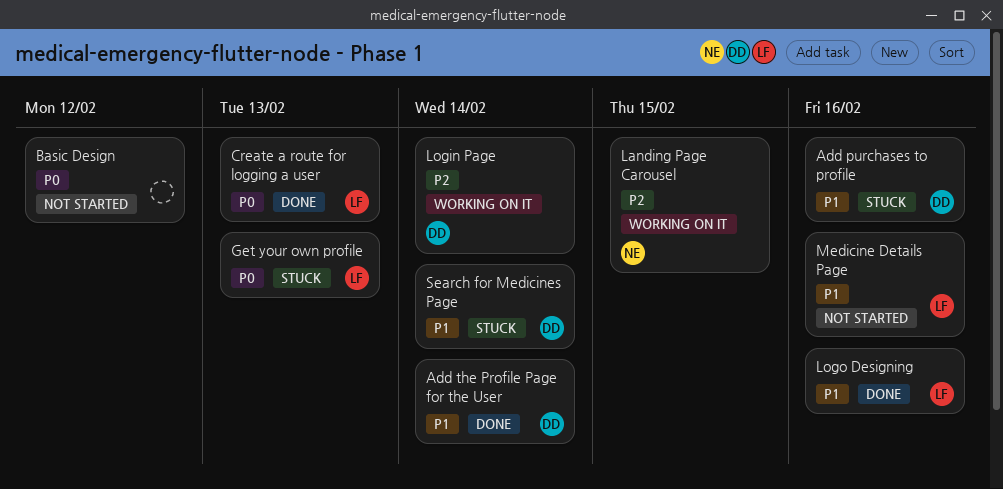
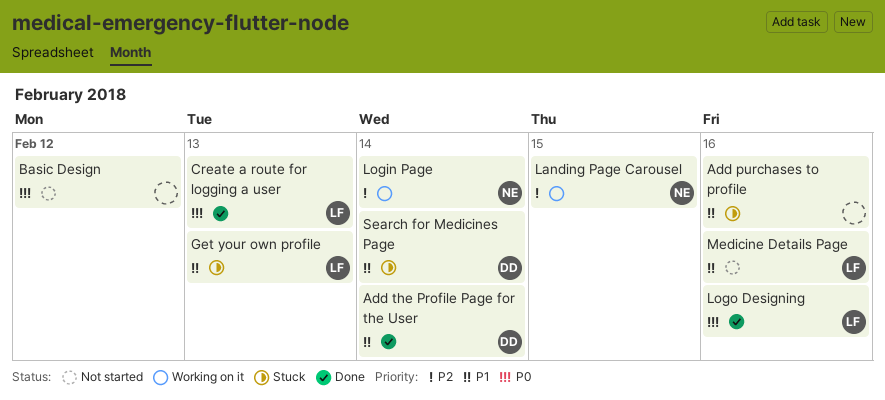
Add purchases to profile, owner: DD -> none
Get your own profile, priority: P0 -> P1
Login Page, owner: DD -> NE
Logo Designing, priority: P1 -> P0

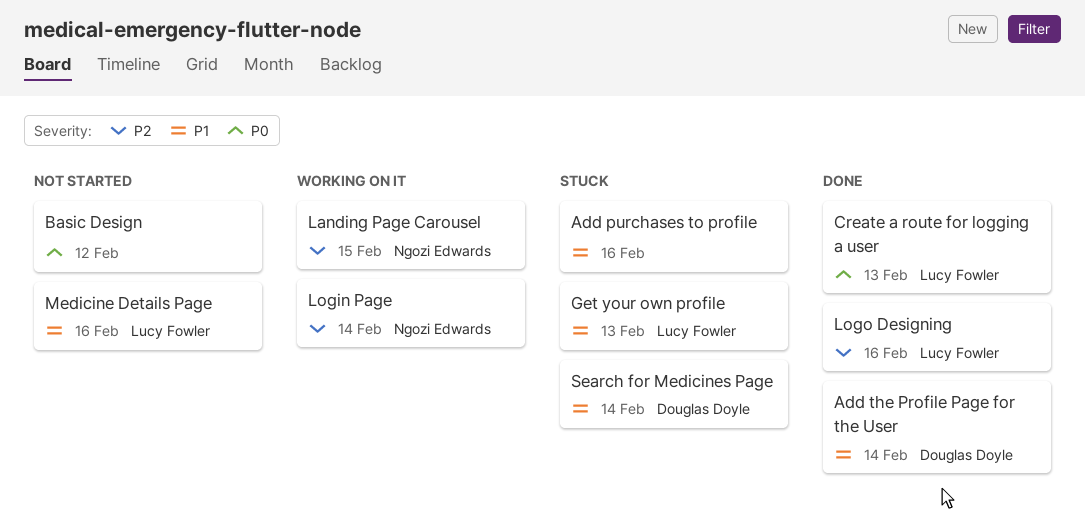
Logo Designing, priority: P0 -> P2

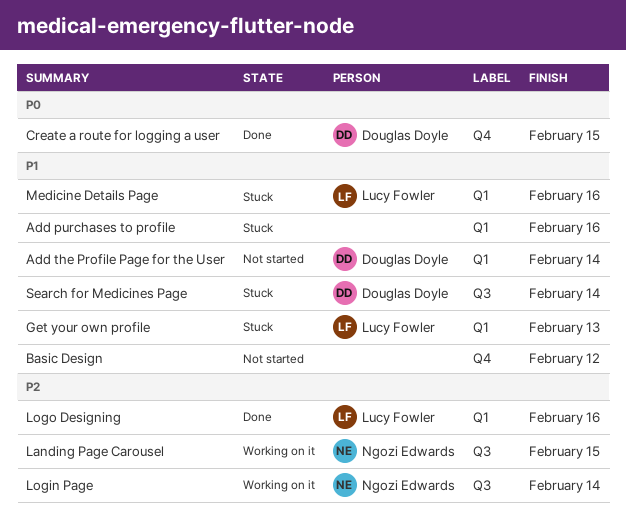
Add the Profile Page for the User, status: Done -> Not started
Basic Design, priority: P0 -> P1
Create a route for logging a user, owner: Lucy Fowler -> Douglas Doyle
Create a route for logging a user, due: Feb 13 -> Feb 15
Medicine Details Page, status: Not started -> Stuck

